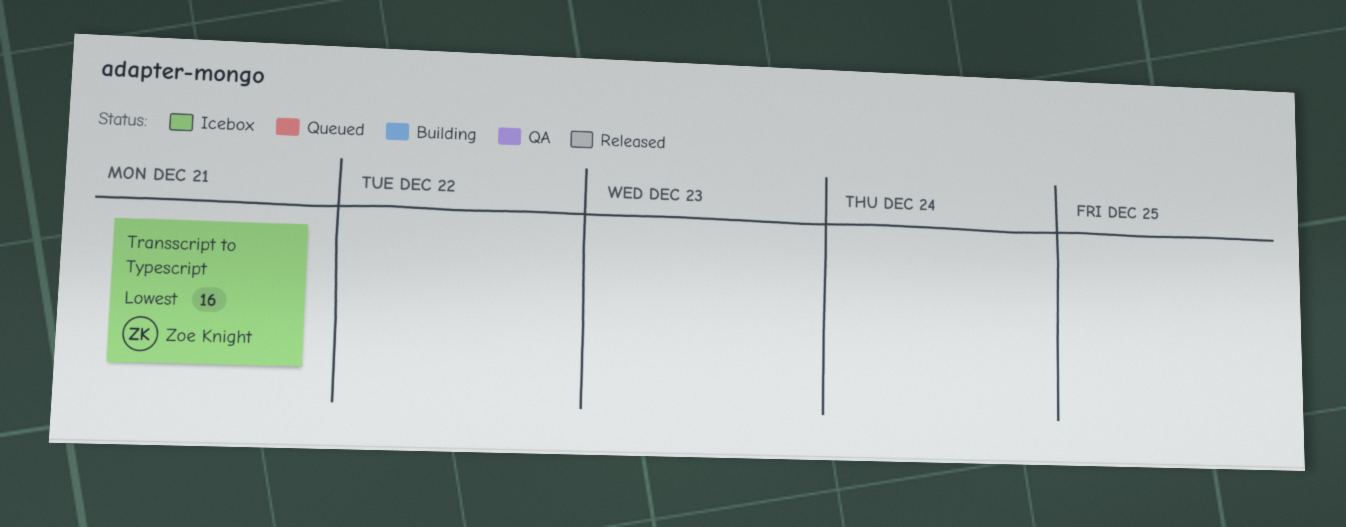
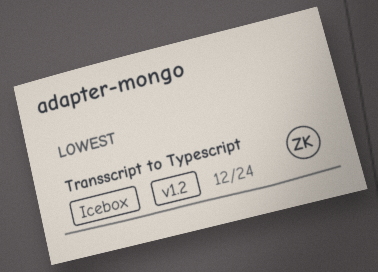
Transscript to Typescript, due: Dec 21 -> Dec 24

